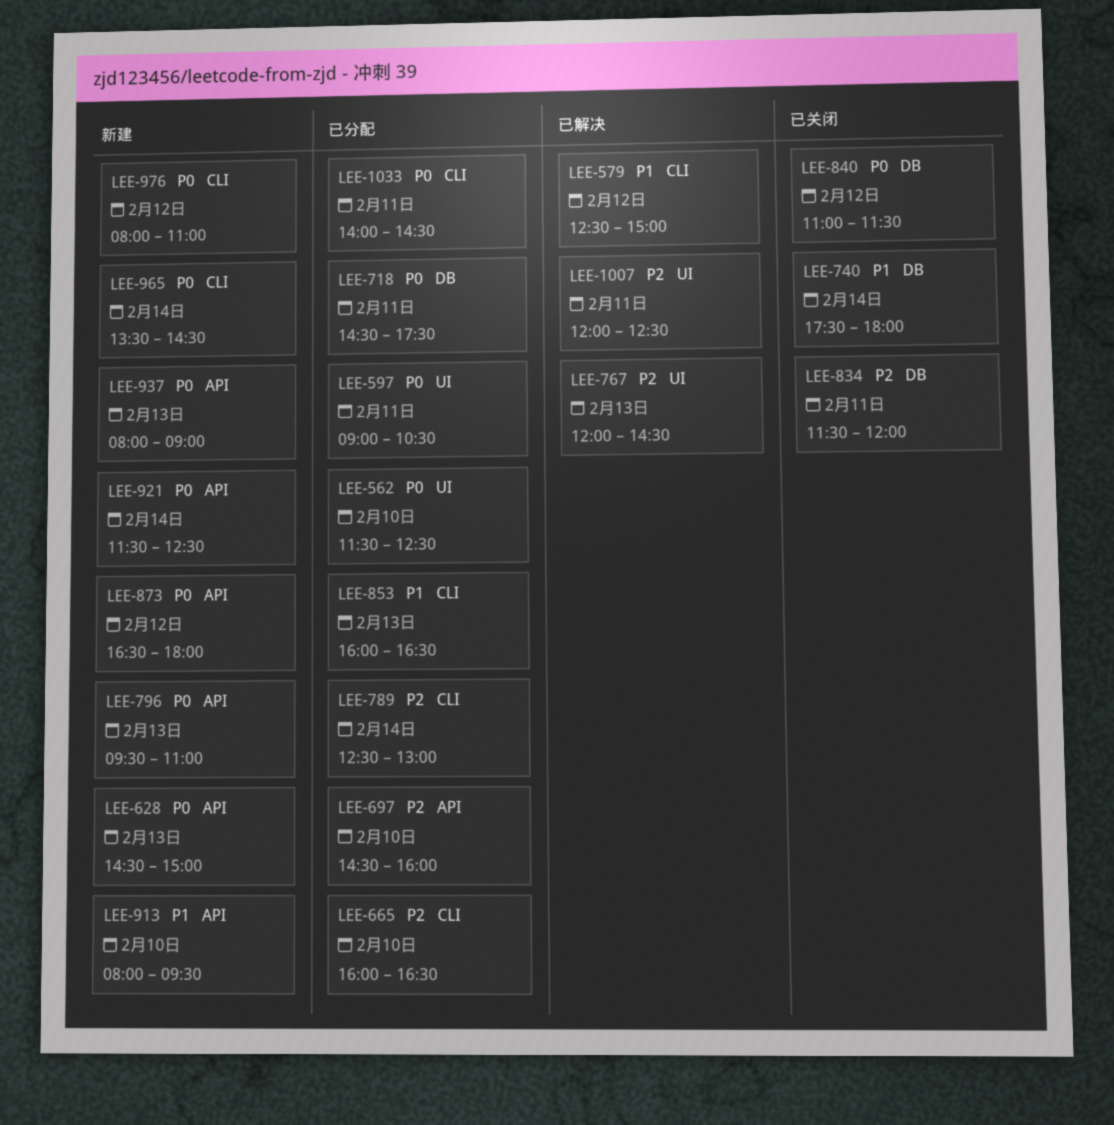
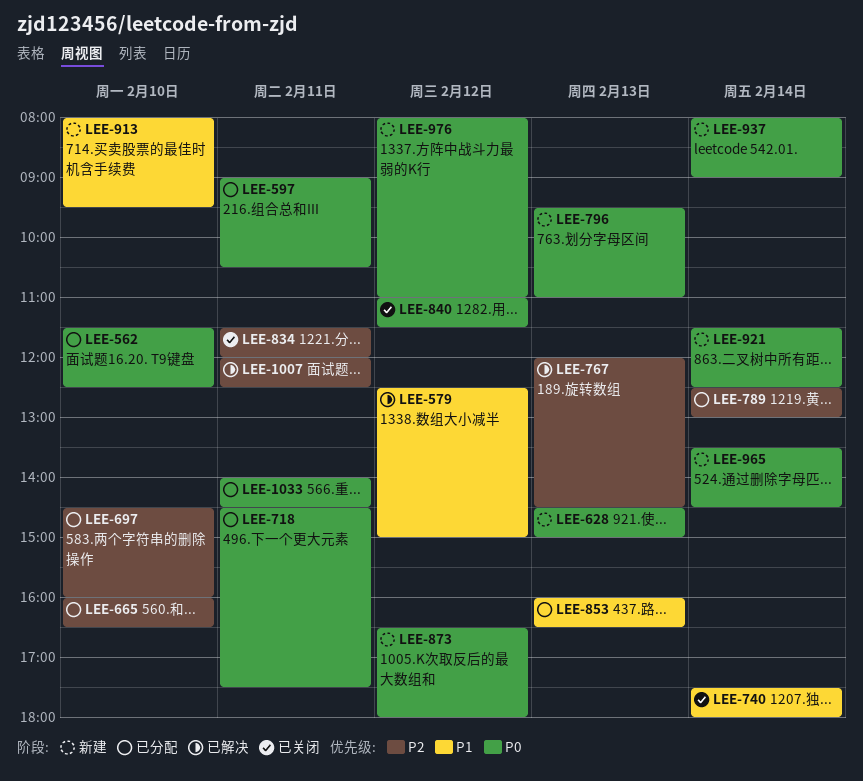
LEE-937, day: Feb 13 -> Feb 14

